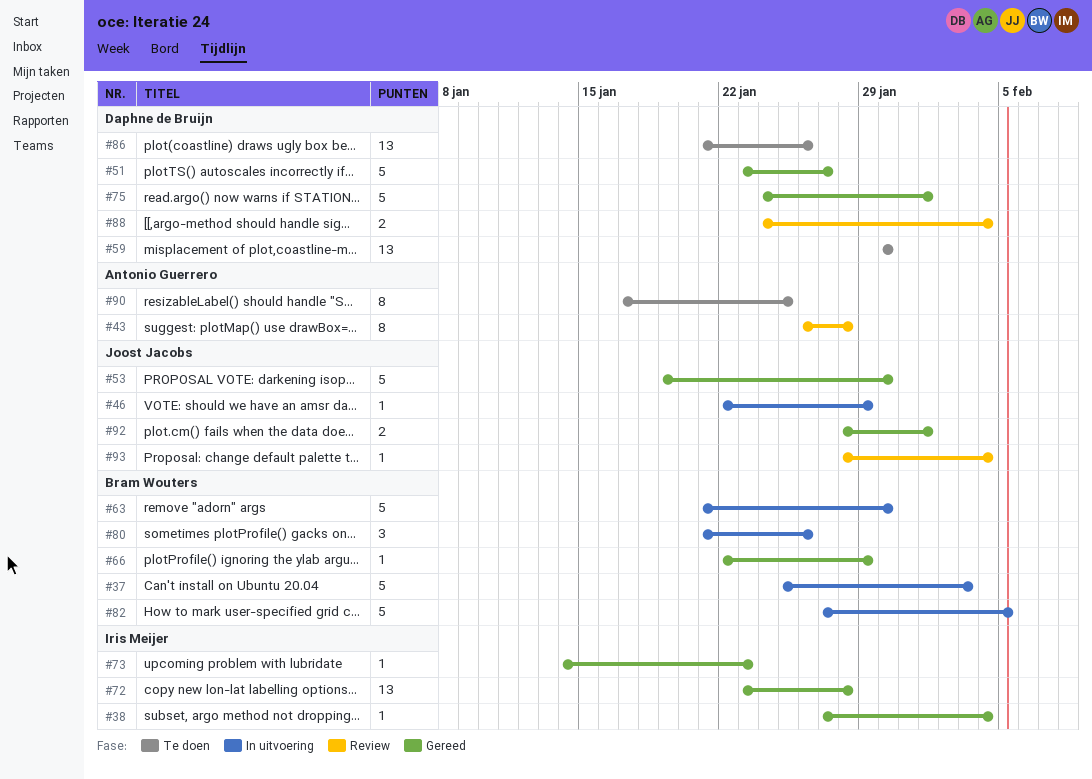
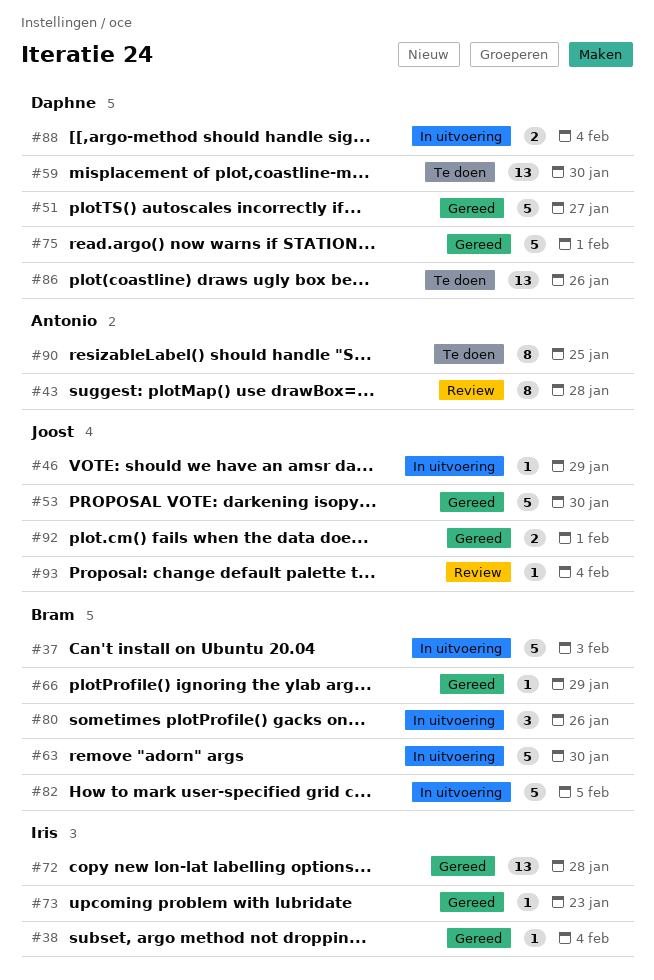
#88, status: Review -> In uitvoering

